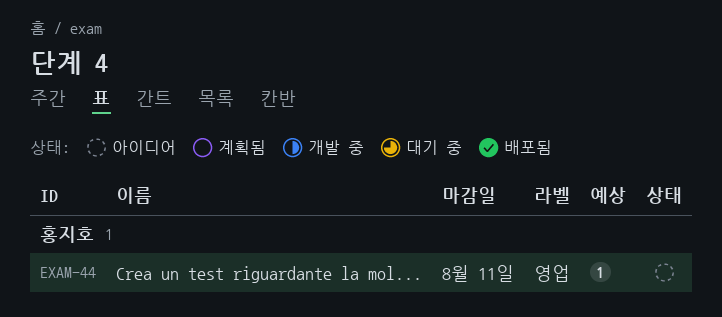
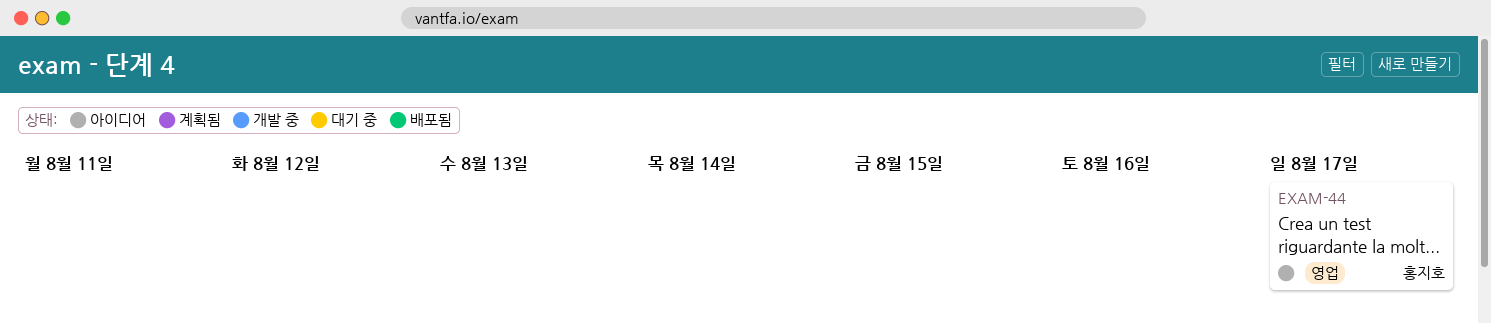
EXAM-44, due: Aug 11 -> Aug 17

